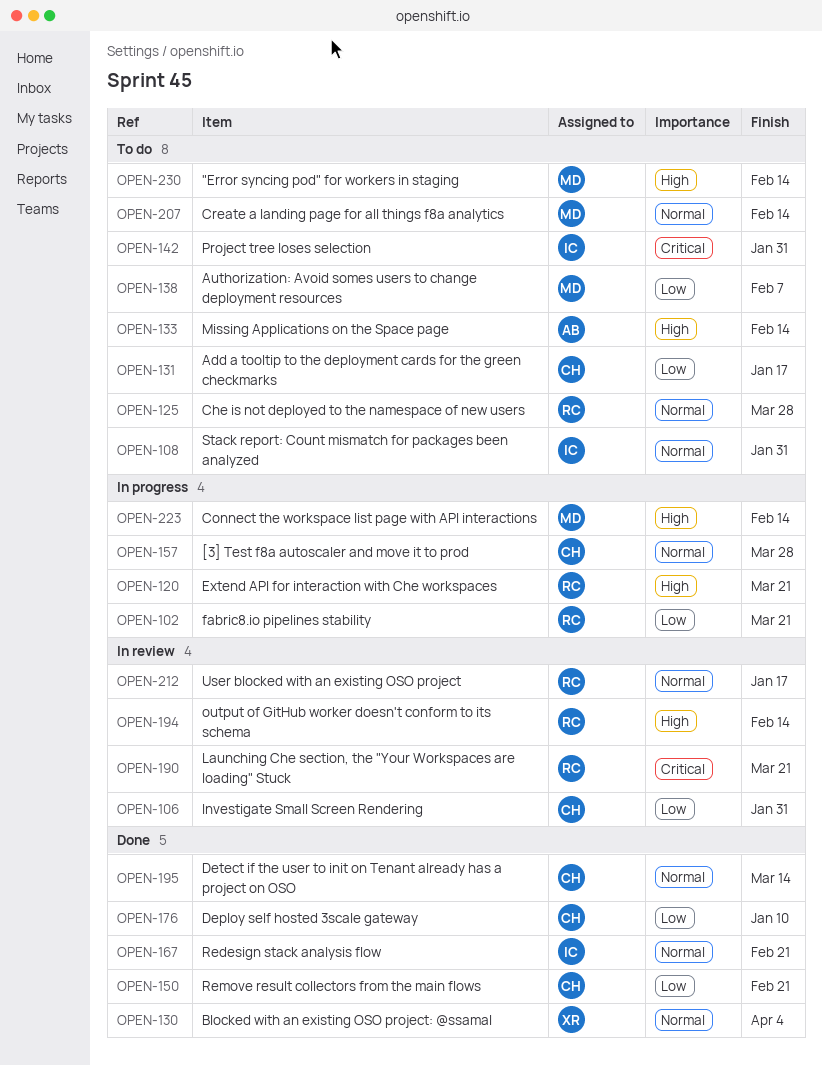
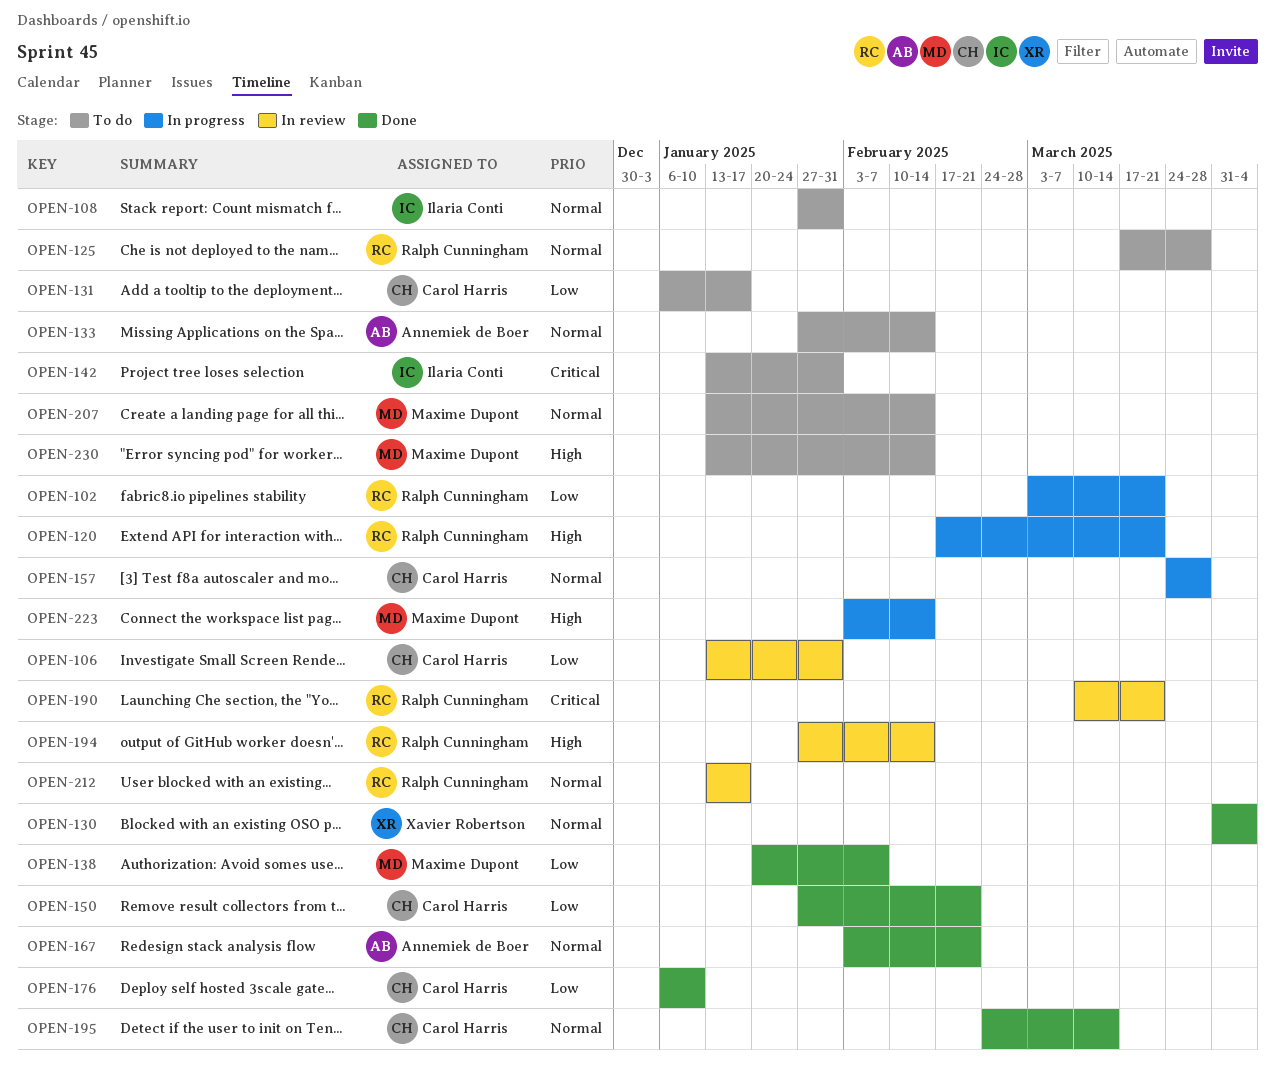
OPEN-133, priority: High -> Normal
OPEN-138, status: To do -> Done
OPEN-167, owner: Ilaria Conti -> Annemiek de Boer

